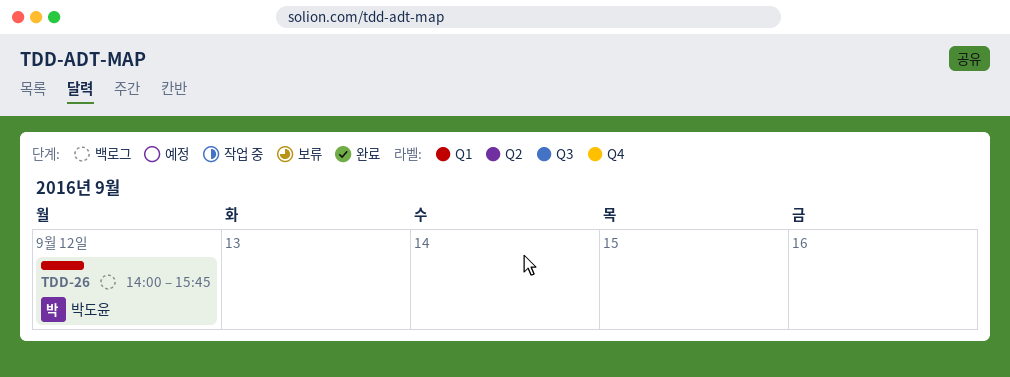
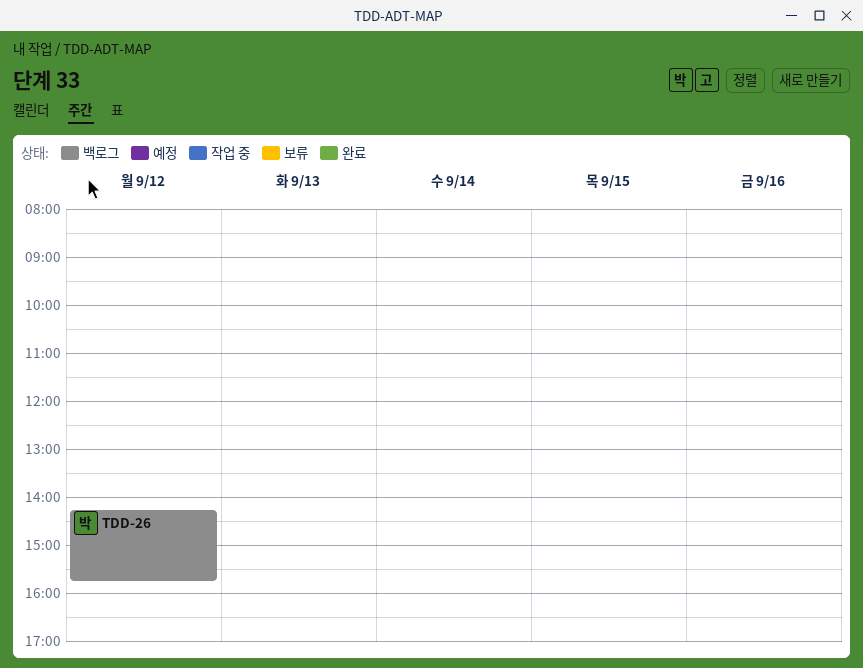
TDD-26, begins: 14:00 -> 14:15

